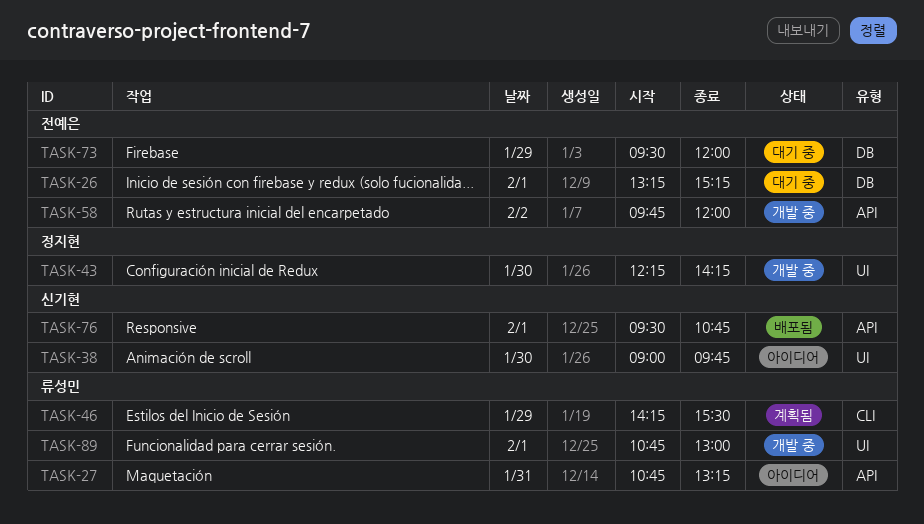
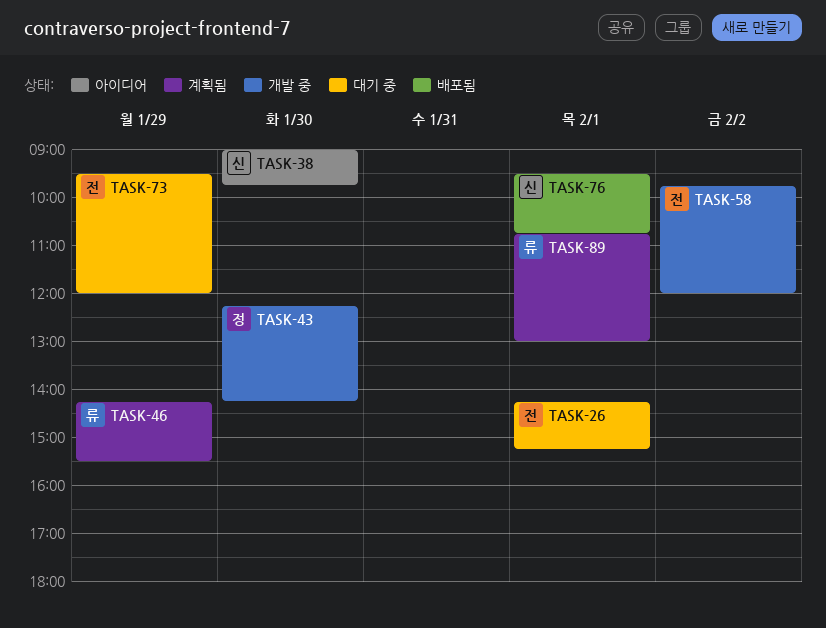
TASK-26, begins: 13:15 -> 14:15
TASK-27: present -> none
TASK-89, status: 개발 중 -> 계획됨

